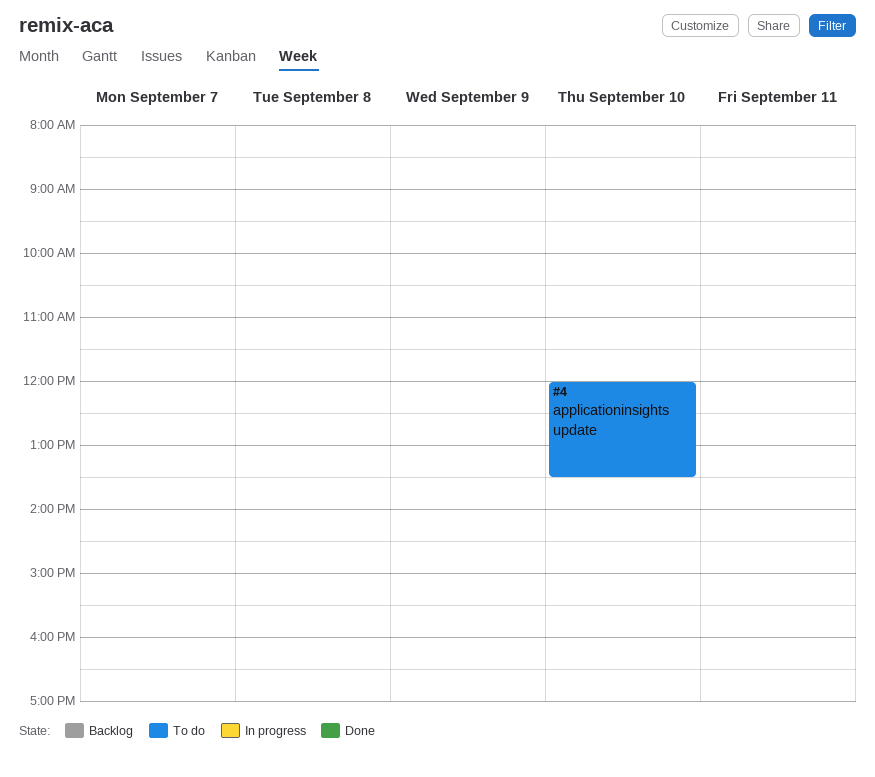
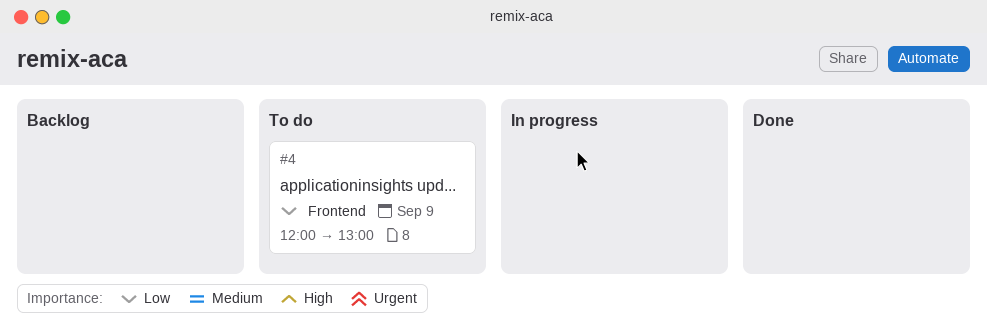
#4, day: Sep 10 -> Sep 9
#4, ends: 13:30 -> 13:00

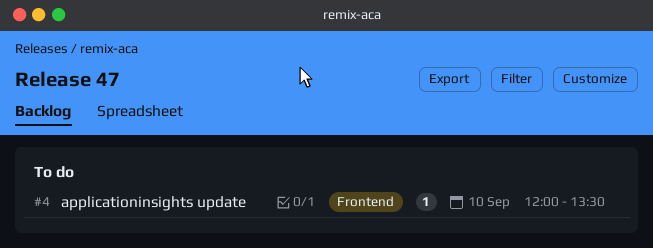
#4, day: Sep 9 -> Sep 10
#4, ends: 13:00 -> 13:30

